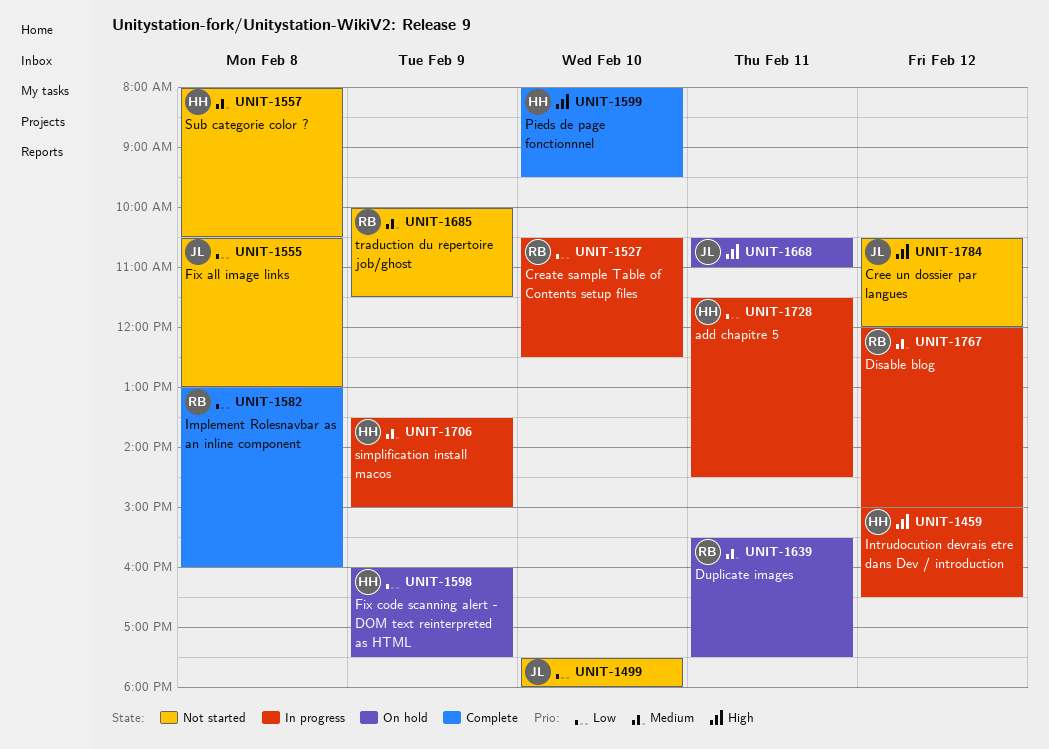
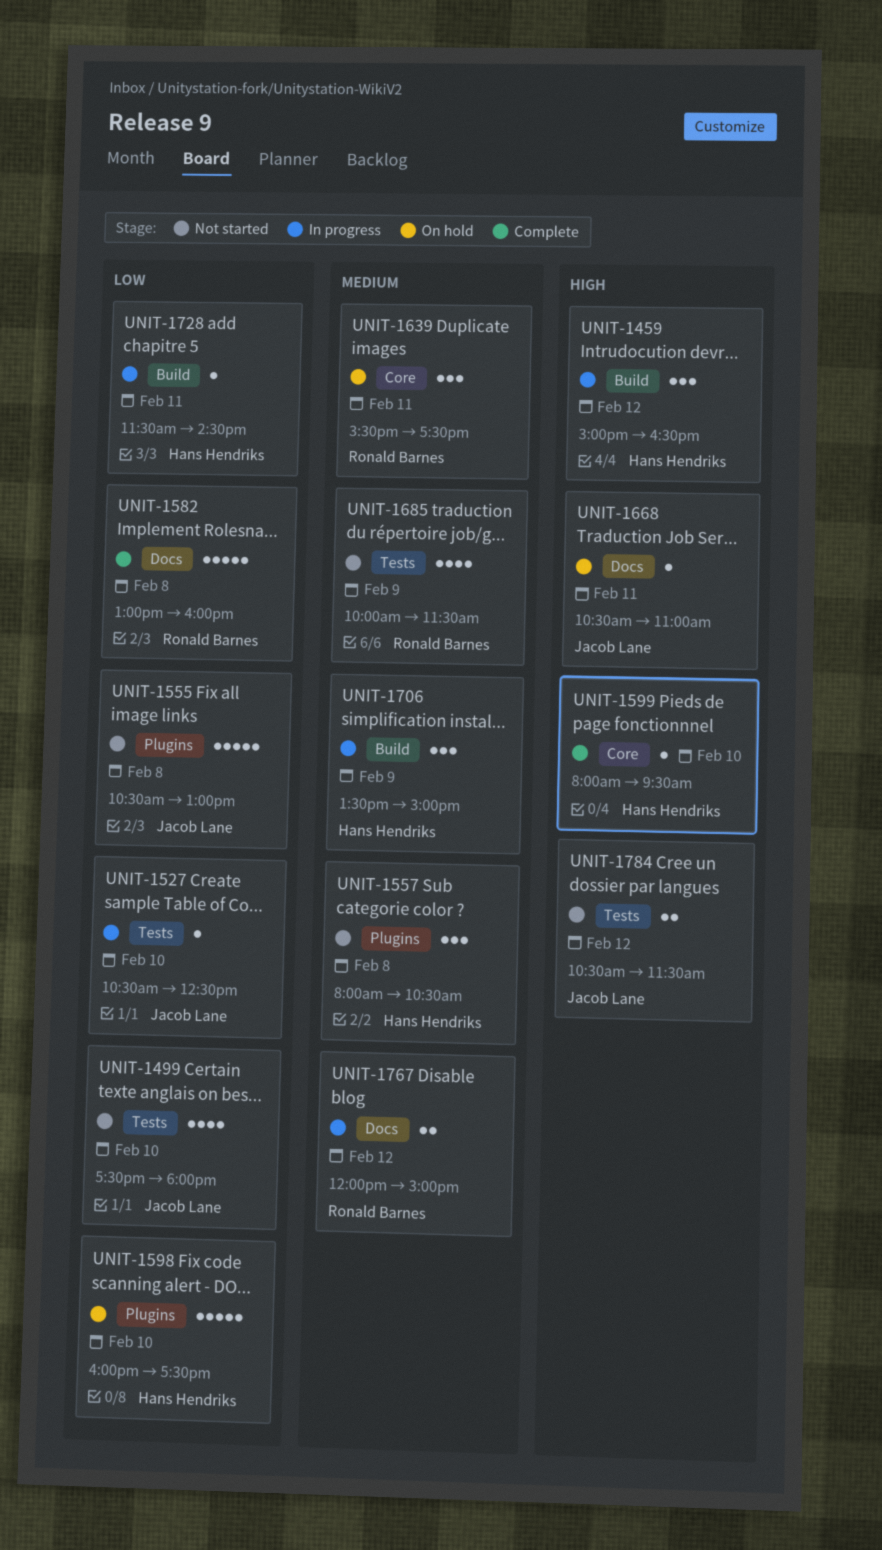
UNIT-1527, owner: Ronald Barnes -> Jacob Lane
UNIT-1598, day: Feb 9 -> Feb 10
UNIT-1784, ends: 12:00 -> 11:30

